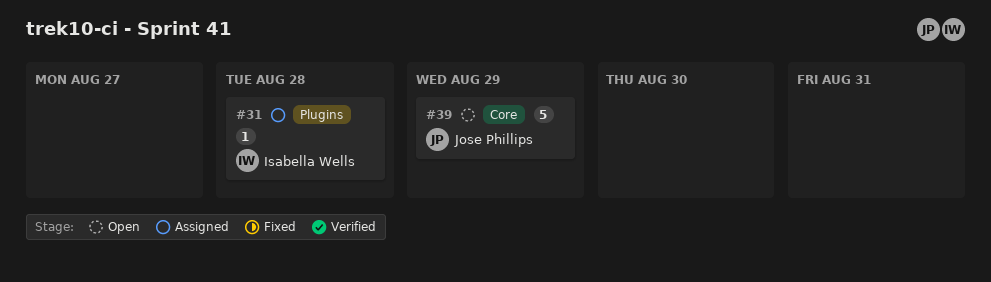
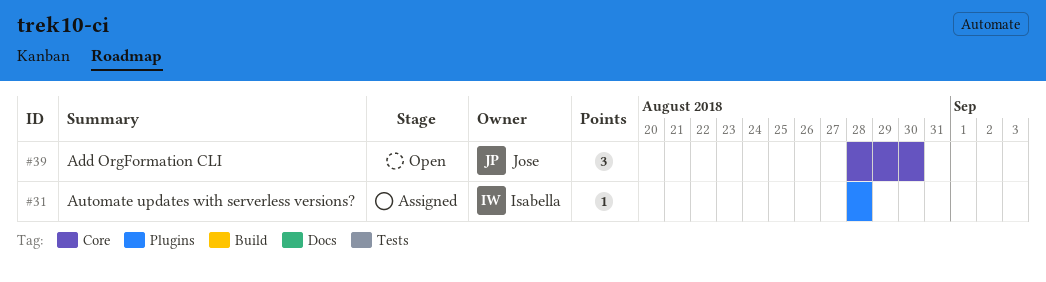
#39, estimate: 5 -> 3
#39, due: Aug 29 -> Aug 30

